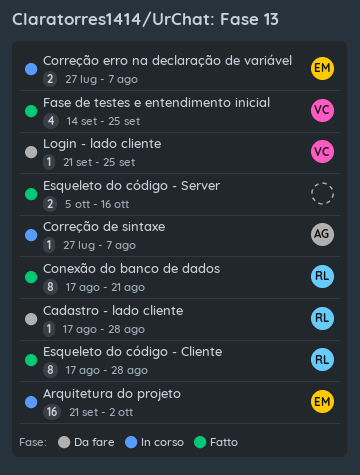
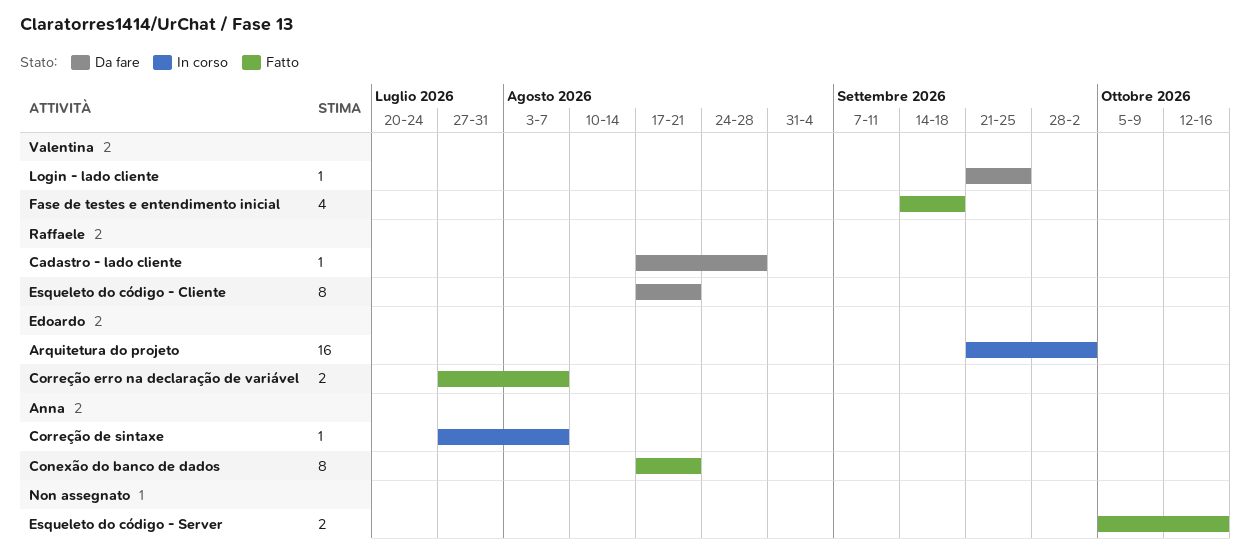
Conexão do banco de dados, owner: Raffaele -> Anna
Correção erro na declaração de variável, status: In corso -> Fatto
Esqueleto do código - Cliente, status: Fatto -> Da fare
Esqueleto do código - Cliente, due: Aug 28 -> Aug 21
Fase de testes e entendimento inicial, due: Sep 25 -> Sep 18

